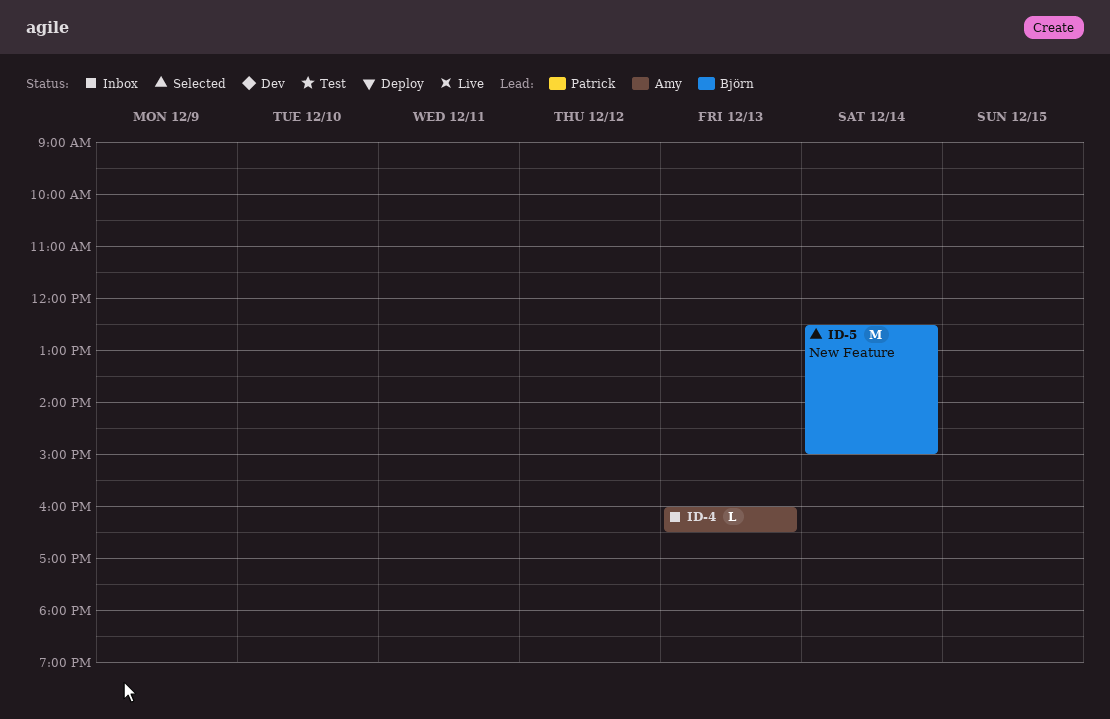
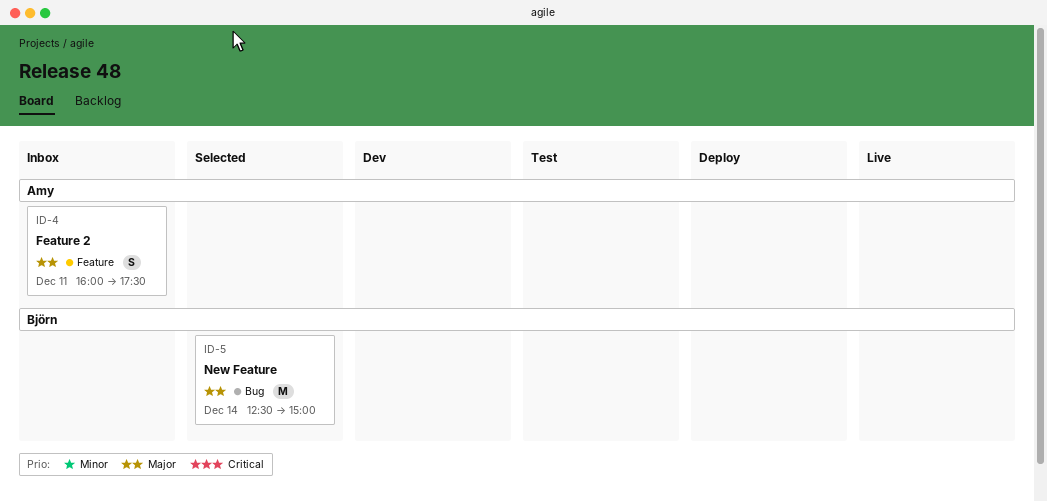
ID-4, estimate: L -> S
ID-4, day: Dec 13 -> Dec 11
ID-4, ends: 16:30 -> 17:30

